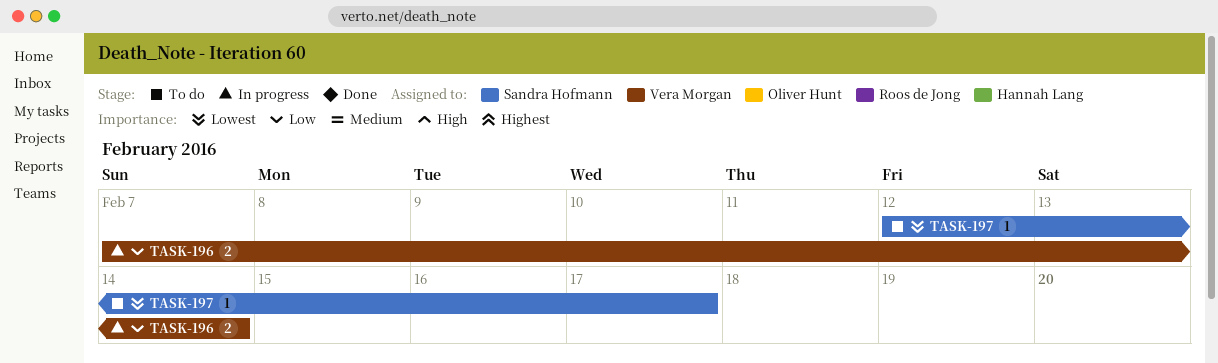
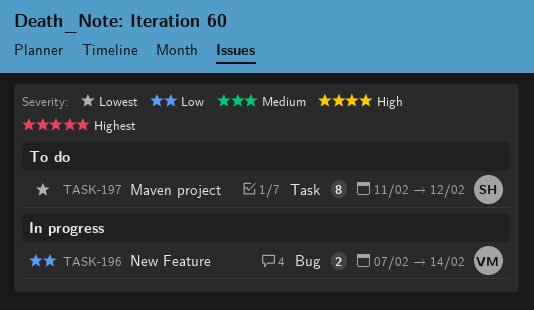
TASK-197, estimate: 1 -> 8
TASK-197, start: Feb 12 -> Feb 11
TASK-197, due: Feb 17 -> Feb 12

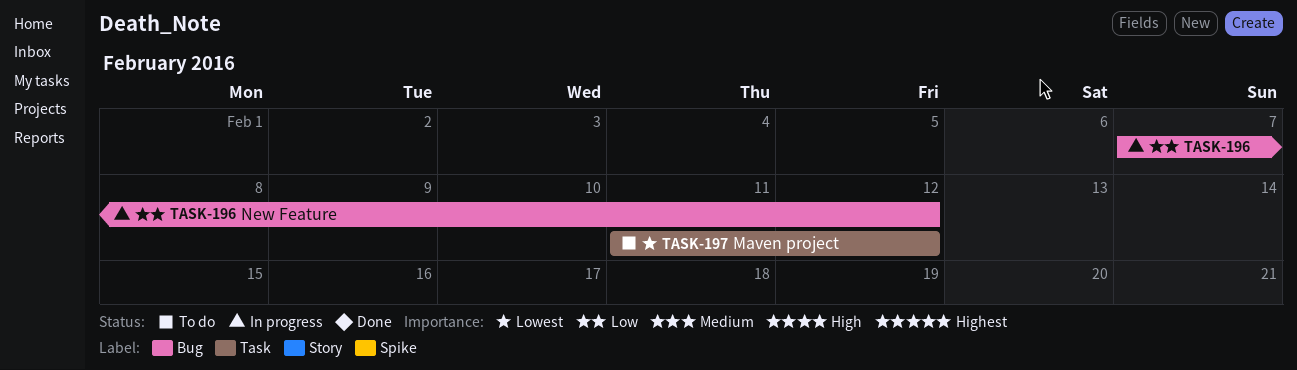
TASK-196, due: Feb 14 -> Feb 12

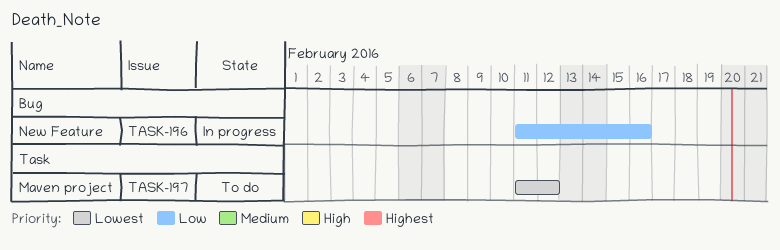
TASK-196, start: Feb 7 -> Feb 11
TASK-196, due: Feb 12 -> Feb 16

